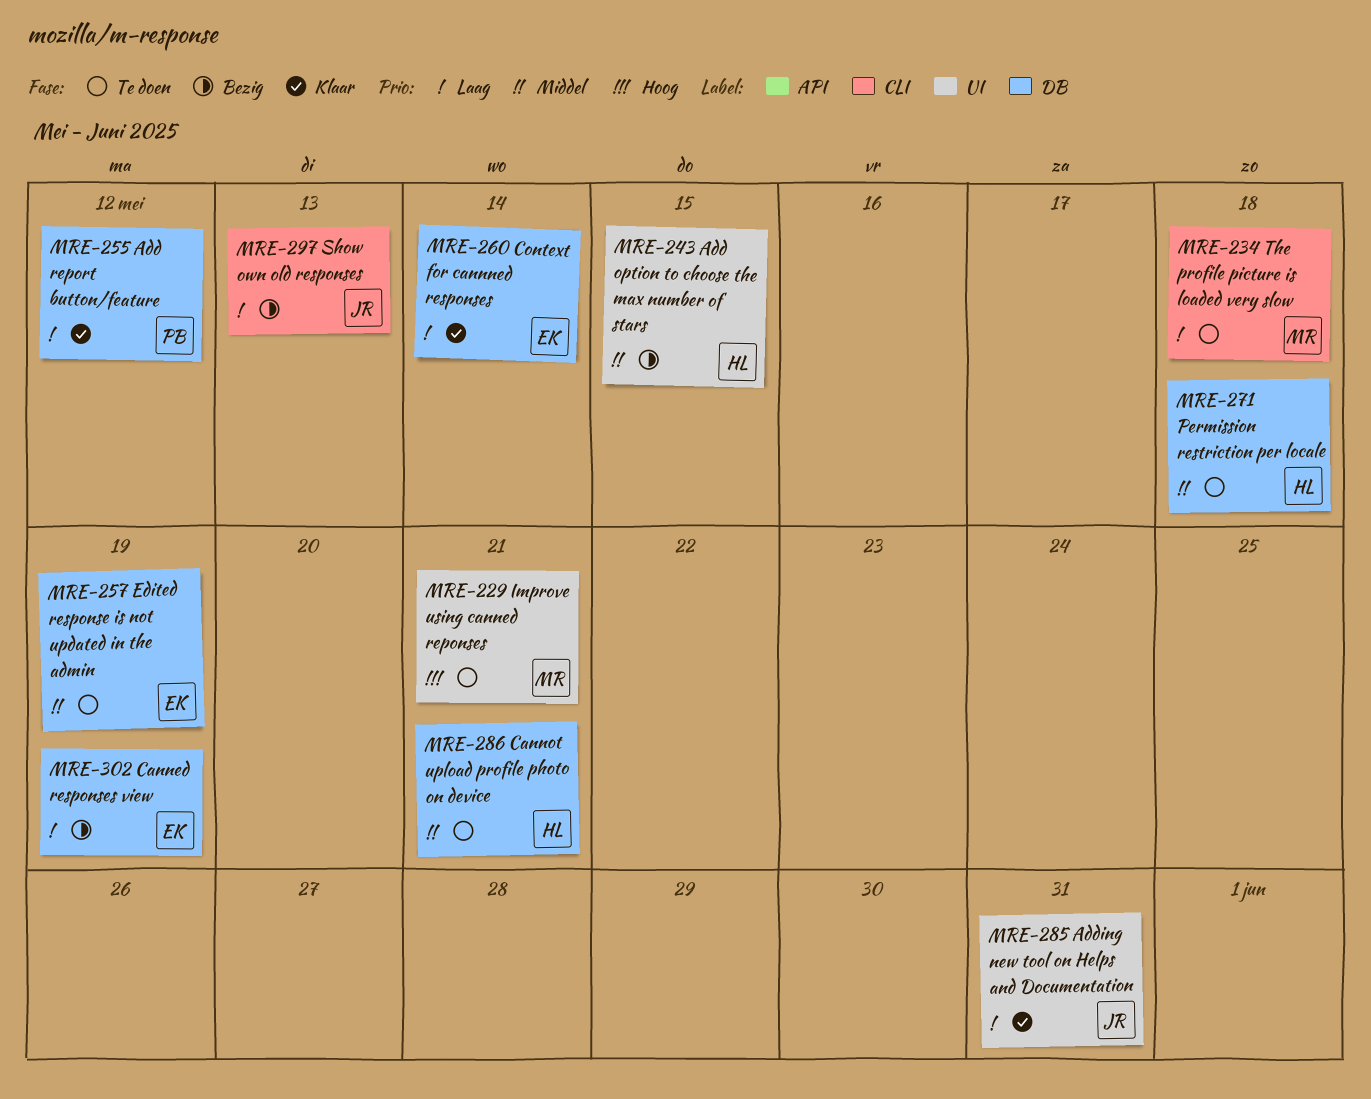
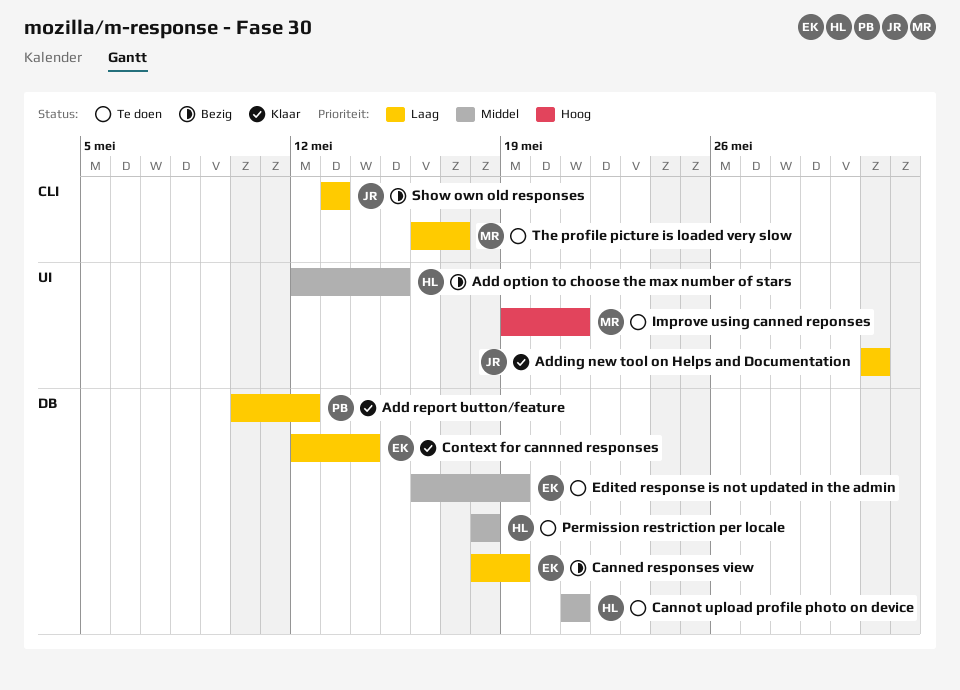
The profile picture is loaded very slow, due: May 18 -> May 17

